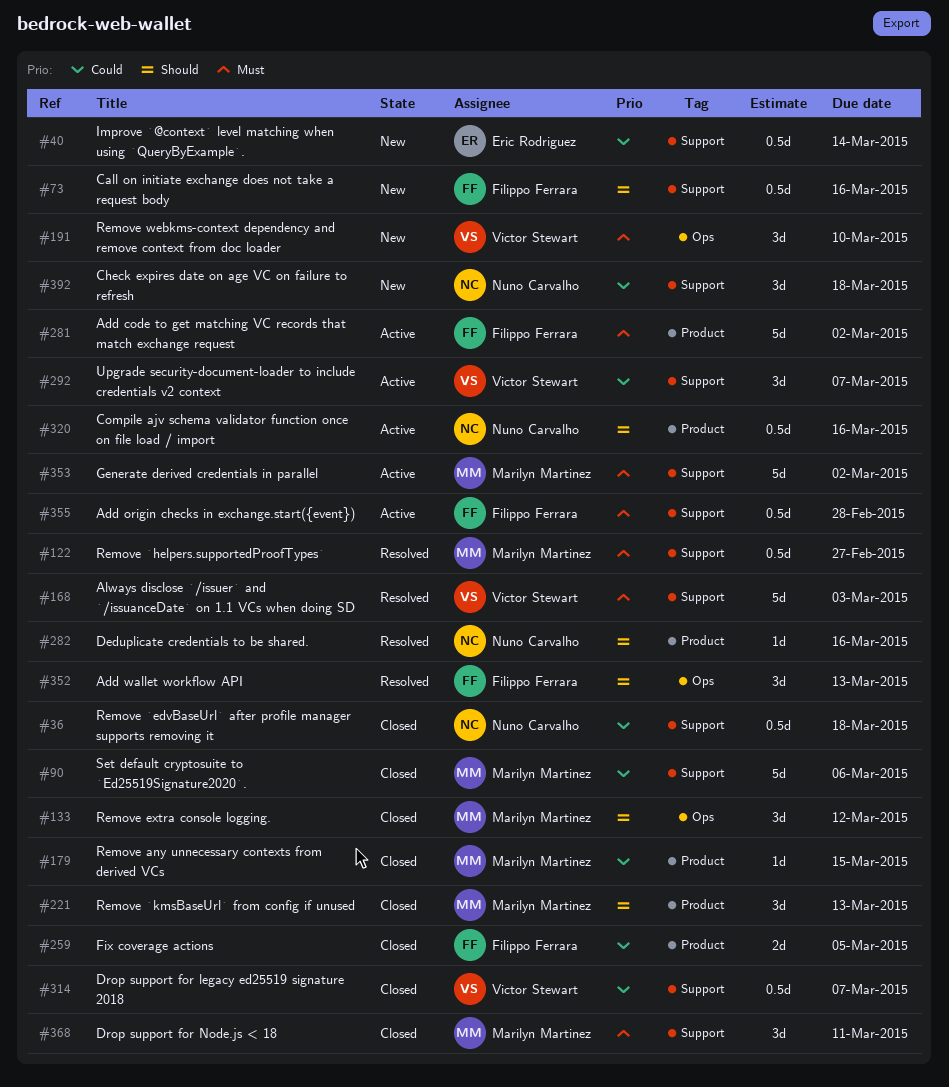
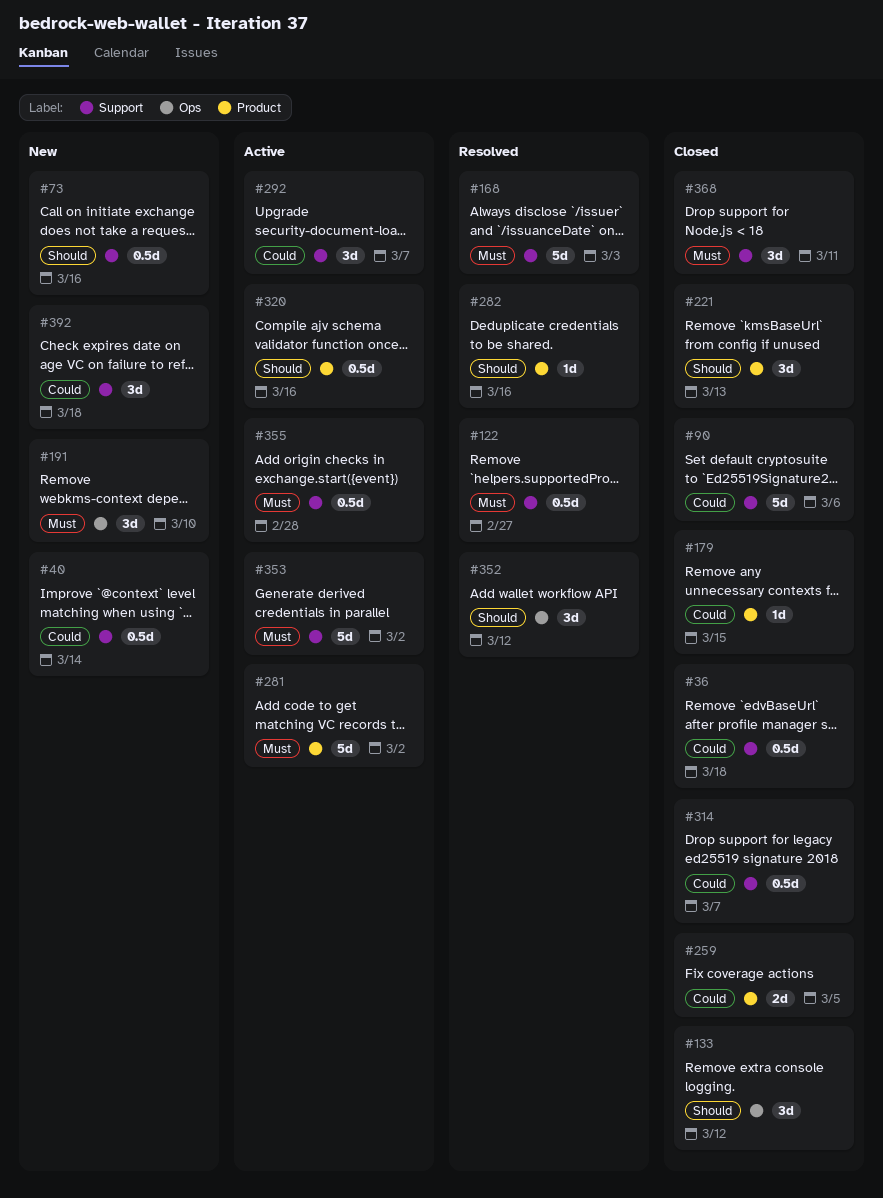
#352, due: Mar 13 -> Mar 12

